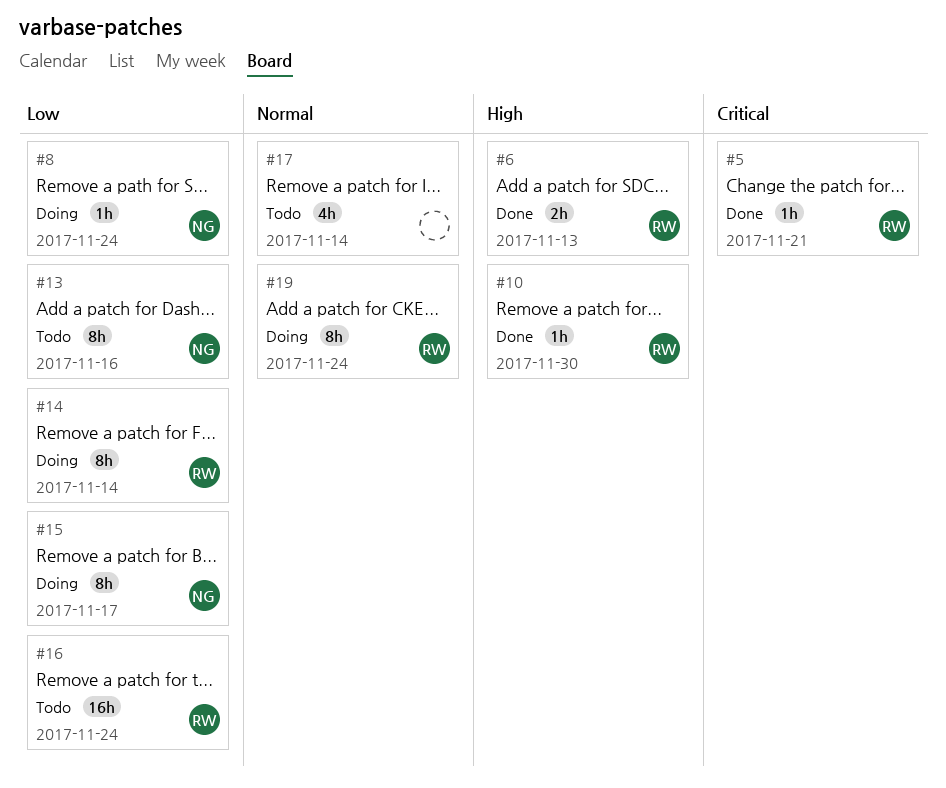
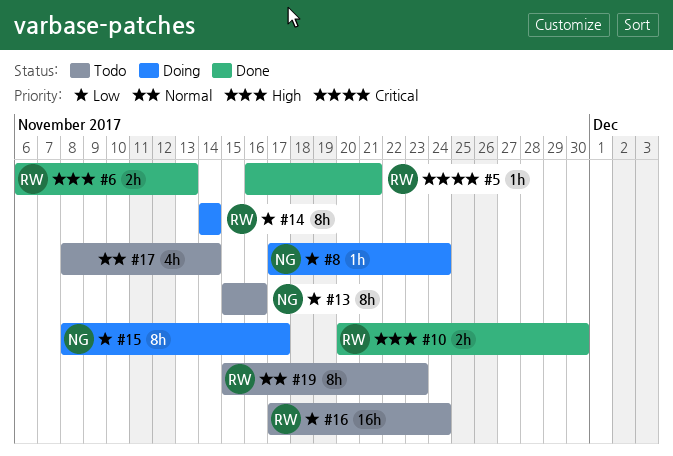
#10, estimate: 1h -> 2h
#19, status: Doing -> Todo
#19, due: Nov 24 -> Nov 23

